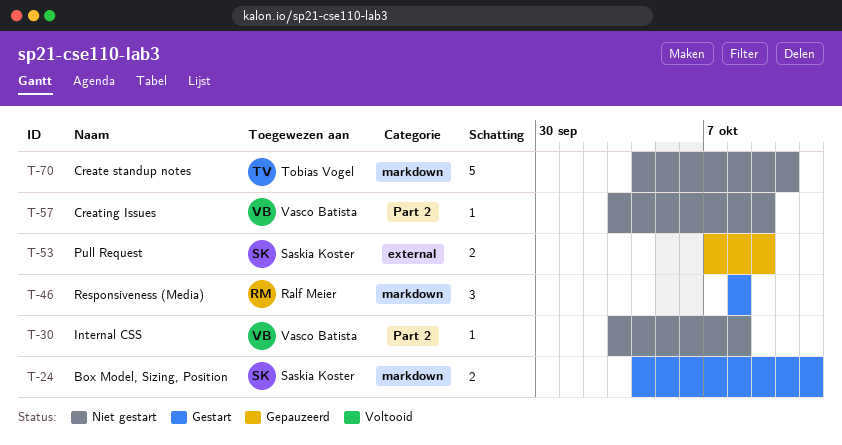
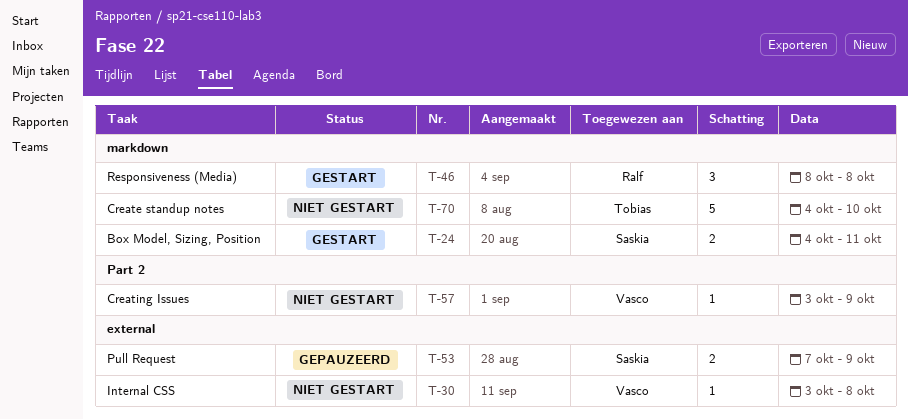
T-30, label: Part 2 -> external

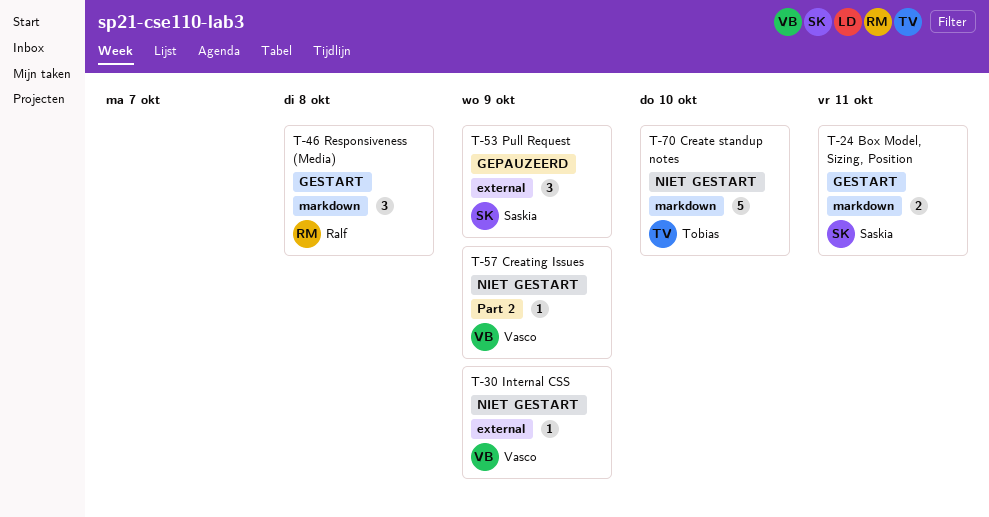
T-30, due: Oct 8 -> Oct 9
T-53, estimate: 2 -> 3

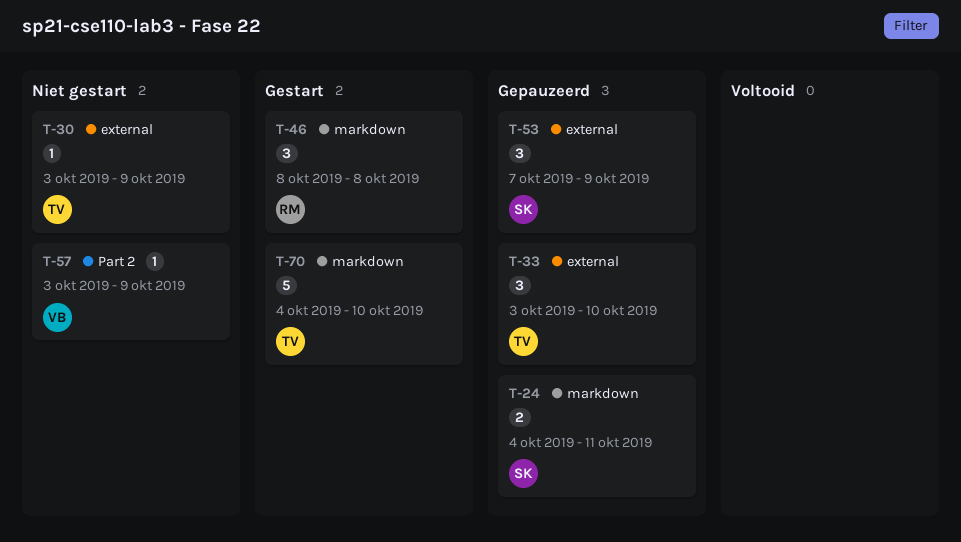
T-24, status: Gestart -> Gepauzeerd
T-30, owner: Vasco -> Tobias
T-33: none -> present
T-70, status: Niet gestart -> Gestart

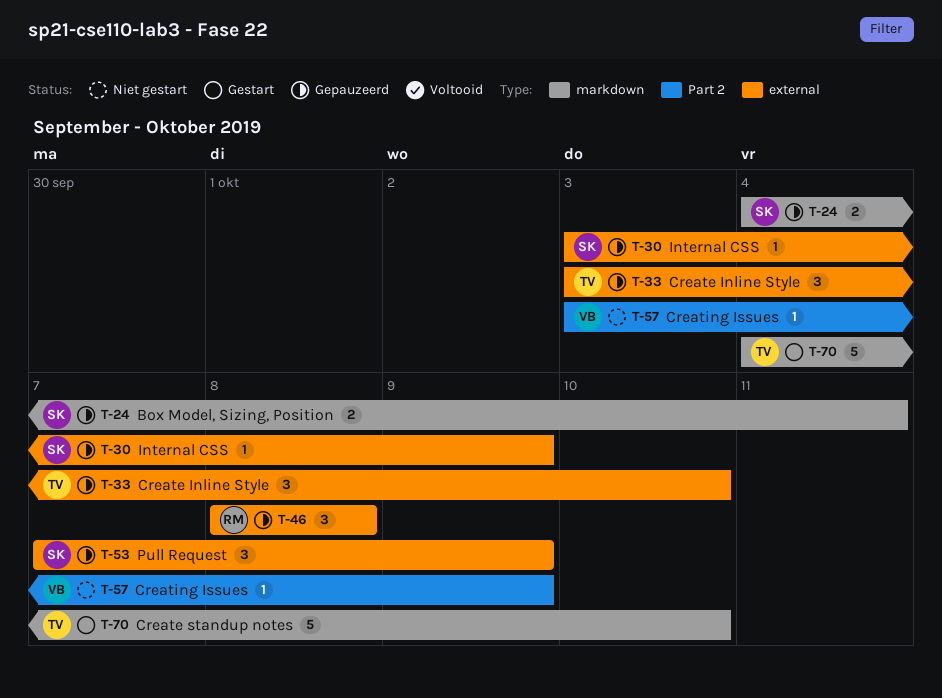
T-30, status: Niet gestart -> Gepauzeerd
T-30, owner: TV -> SK
T-46, status: Gestart -> Gepauzeerd
T-46, label: markdown -> external

